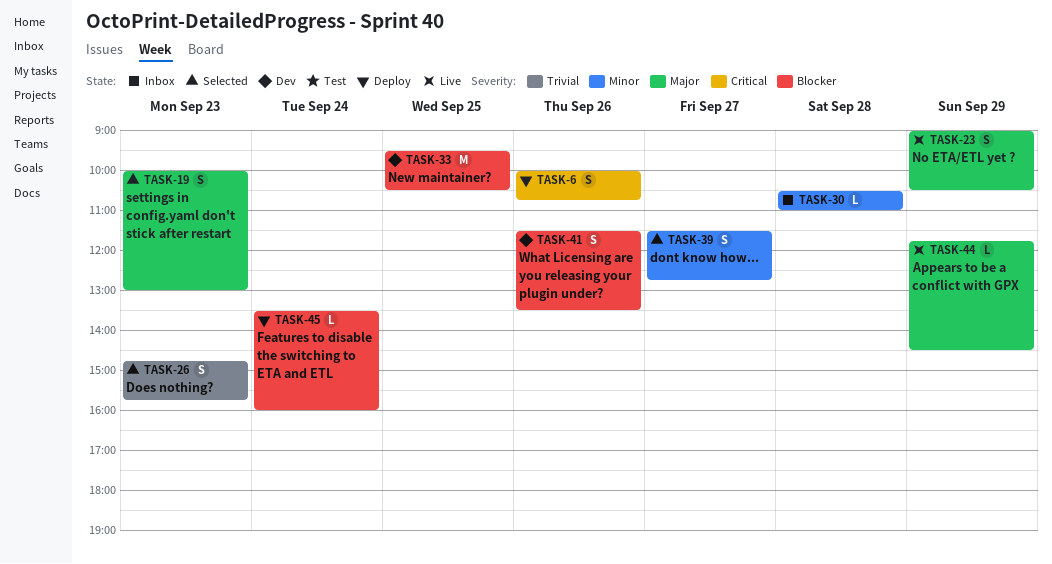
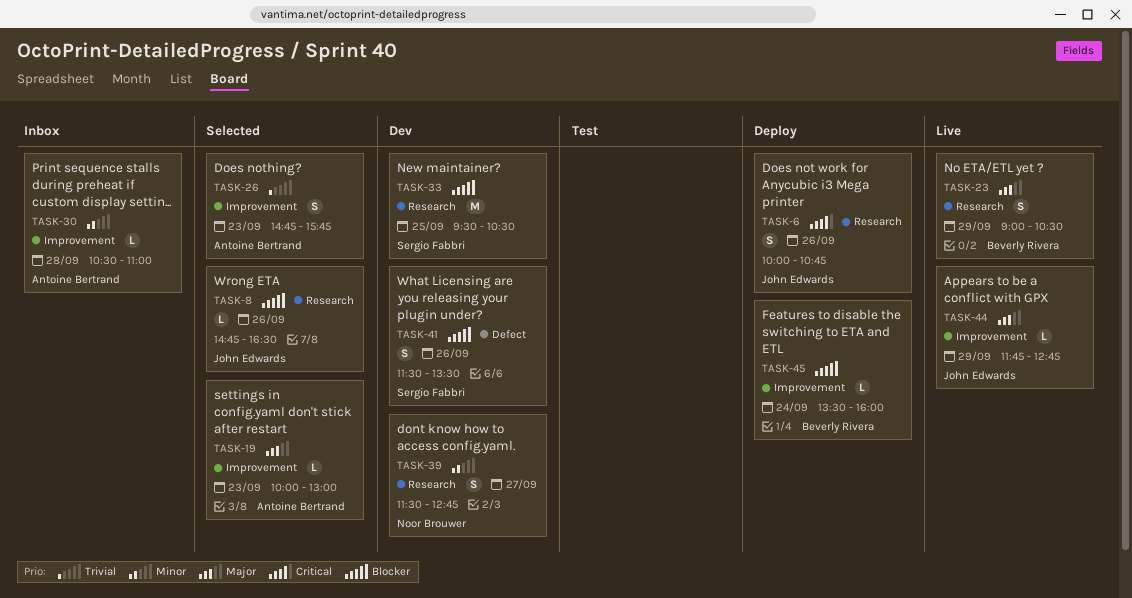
TASK-8: none -> present
TASK-19, estimate: S -> L
TASK-39, status: Selected -> Dev
TASK-44, ends: 14:30 -> 12:45

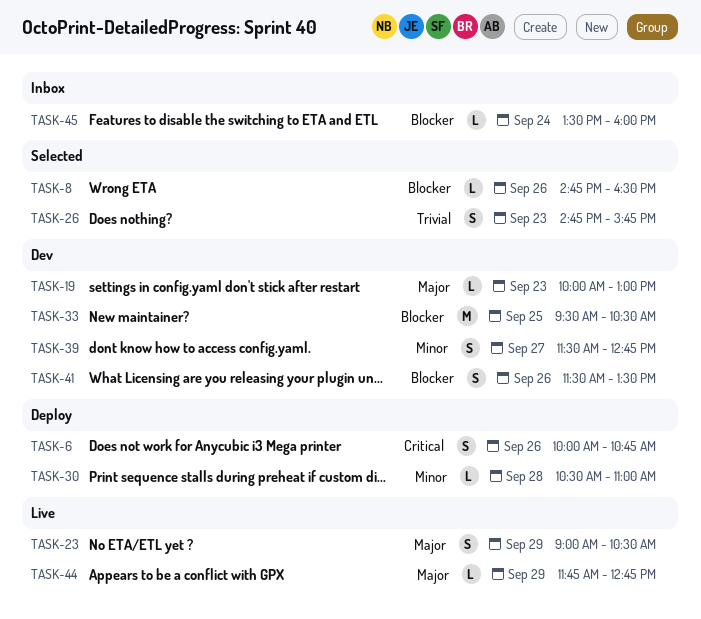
TASK-19, status: Selected -> Dev
TASK-30, status: Inbox -> Deploy
TASK-45, status: Deploy -> Inbox

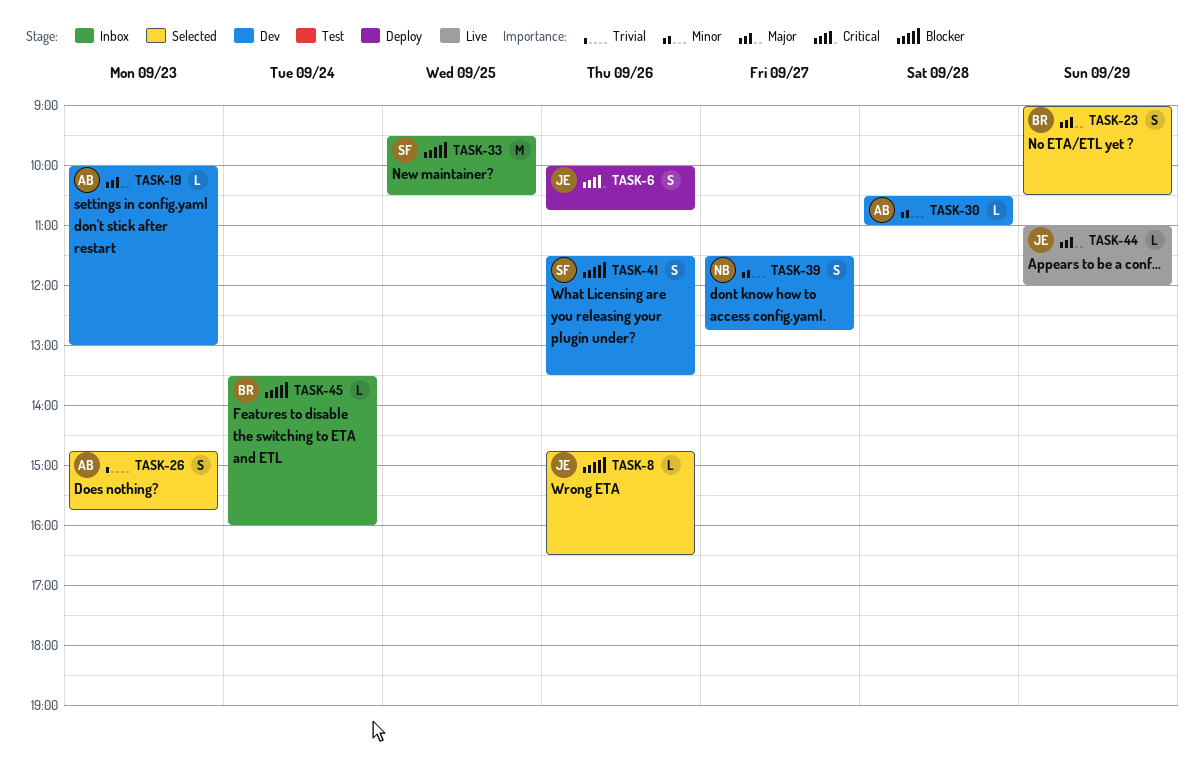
TASK-23, status: Live -> Selected
TASK-30, status: Deploy -> Dev
TASK-33, status: Dev -> Inbox
TASK-44, begins: 11:45 -> 11:00
TASK-44, ends: 12:45 -> 12:00

